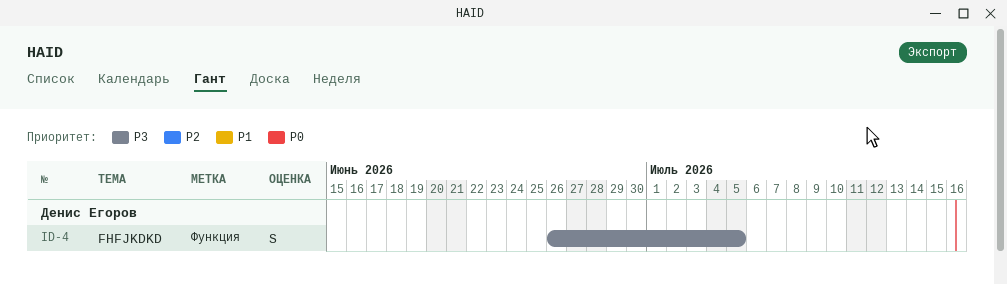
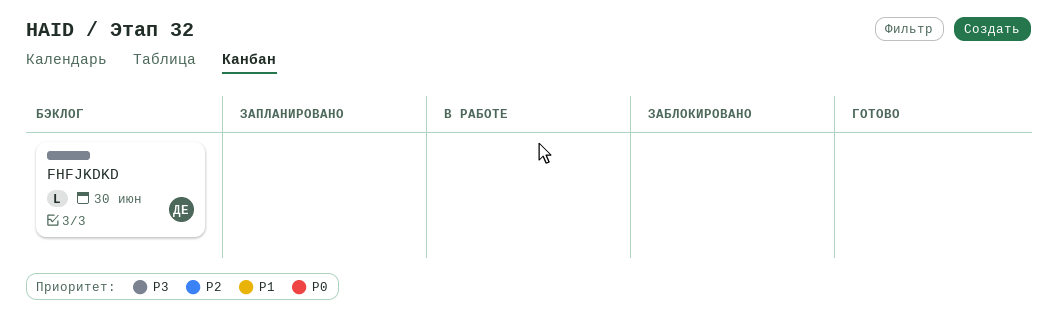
FHFJKDKD, estimate: S -> L
FHFJKDKD, due: Jul 5 -> Jun 30

